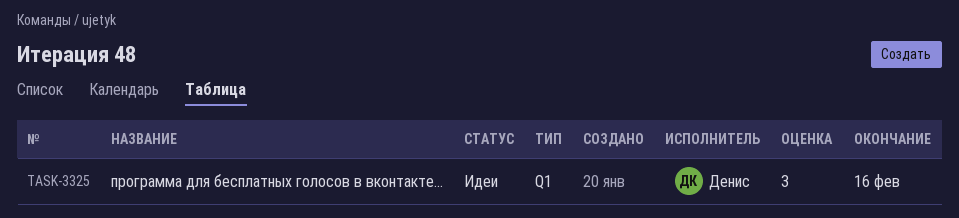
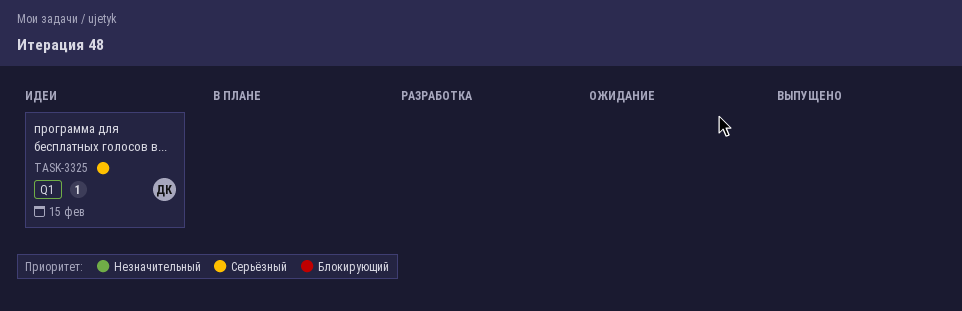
TASK-3325, estimate: 3 -> 1
TASK-3325, due: Feb 16 -> Feb 15

